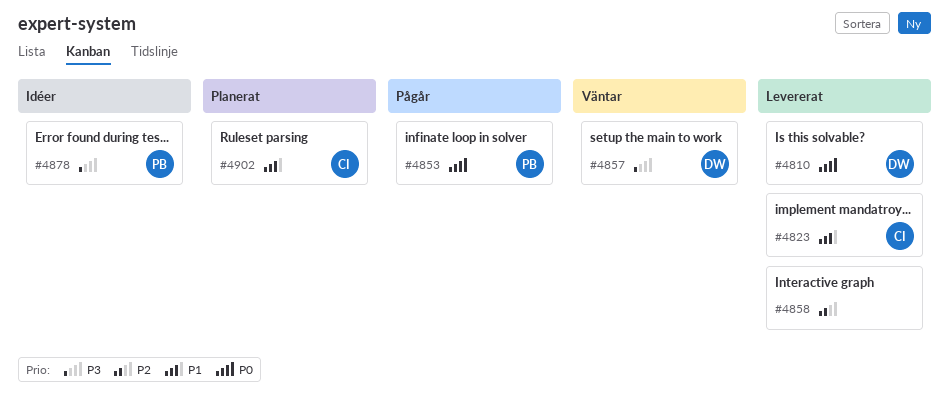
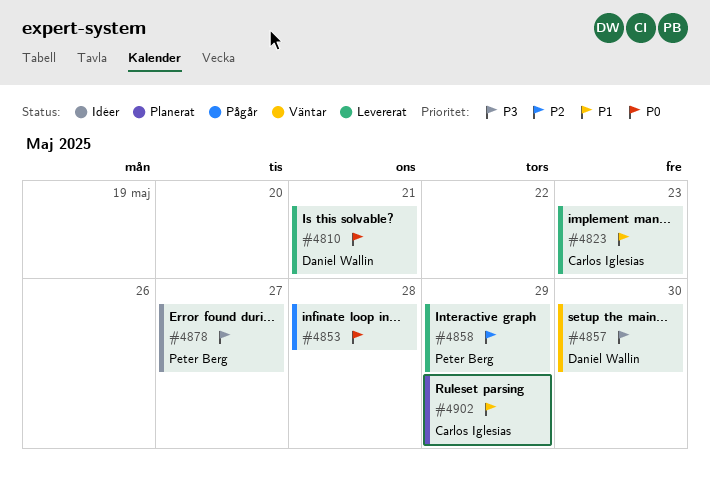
#4853, owner: Peter Berg -> none
#4858, owner: none -> Peter Berg

